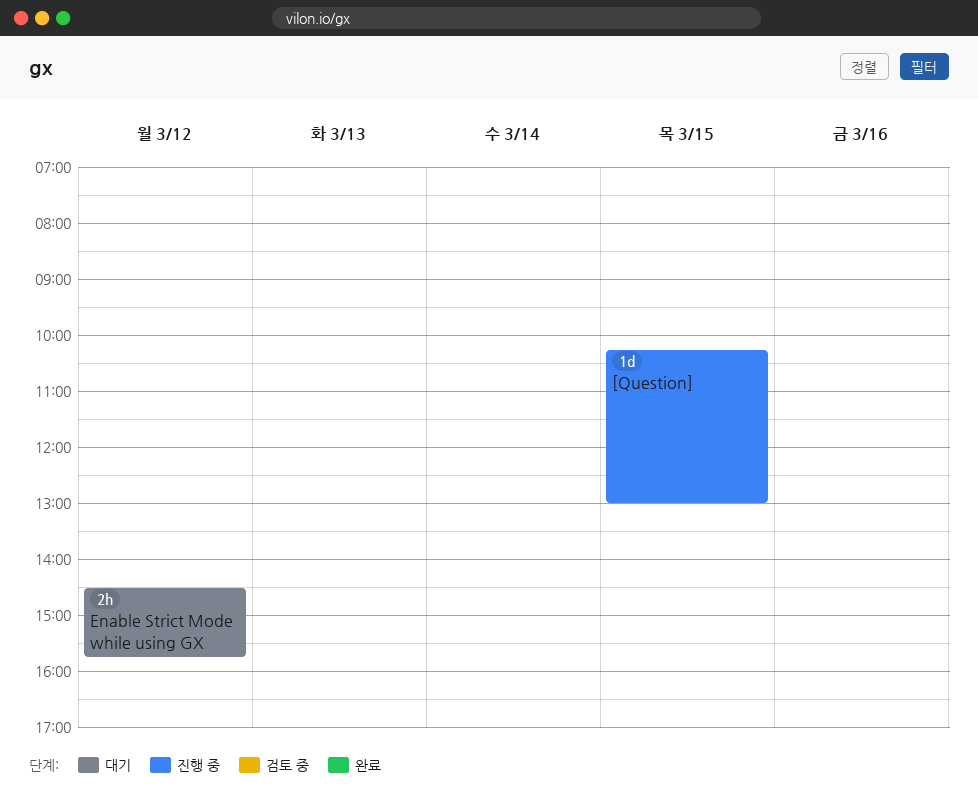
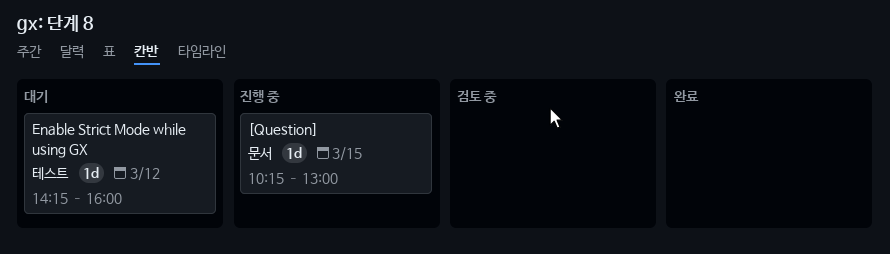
Enable Strict Mode while using GX, estimate: 2h -> 1d
Enable Strict Mode while using GX, begins: 14:30 -> 14:15
Enable Strict Mode while using GX, ends: 15:45 -> 16:00

